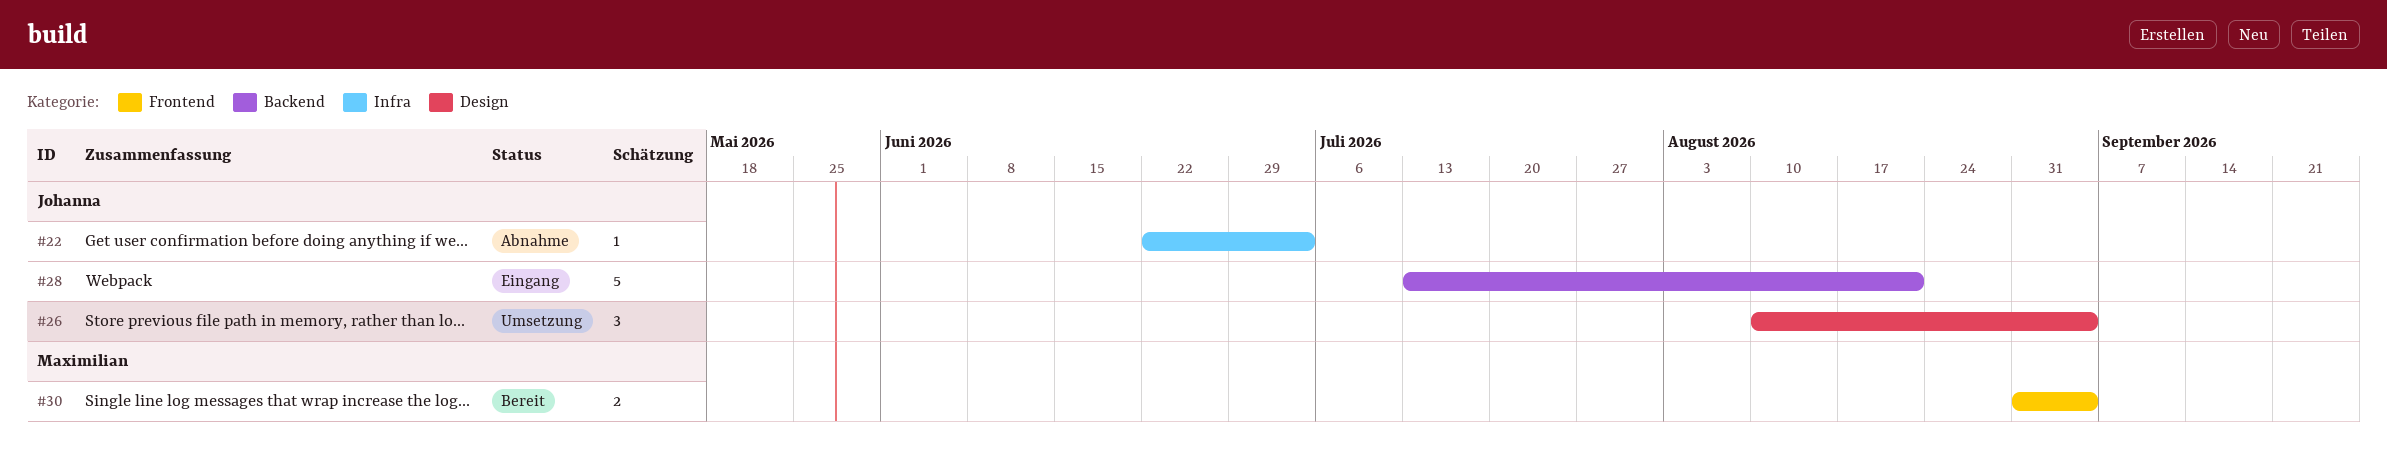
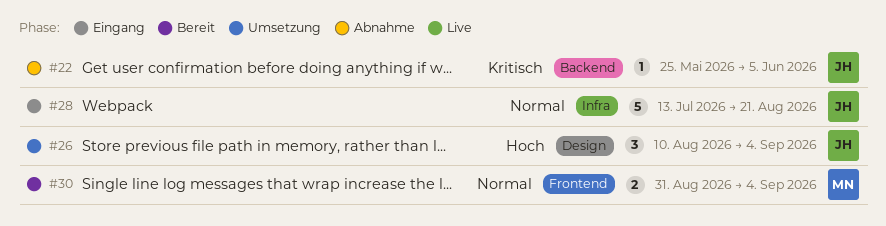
#22, label: Infra -> Backend
#22, start: Jun 22 -> May 25
#22, due: Jul 3 -> Jun 5
#28, label: Backend -> Infra

